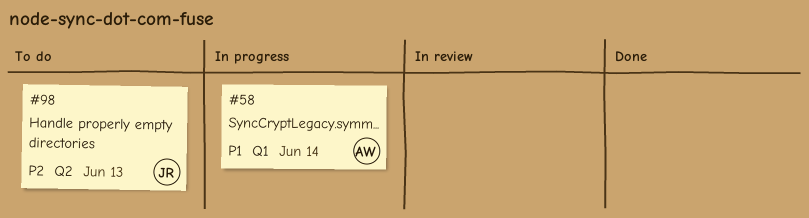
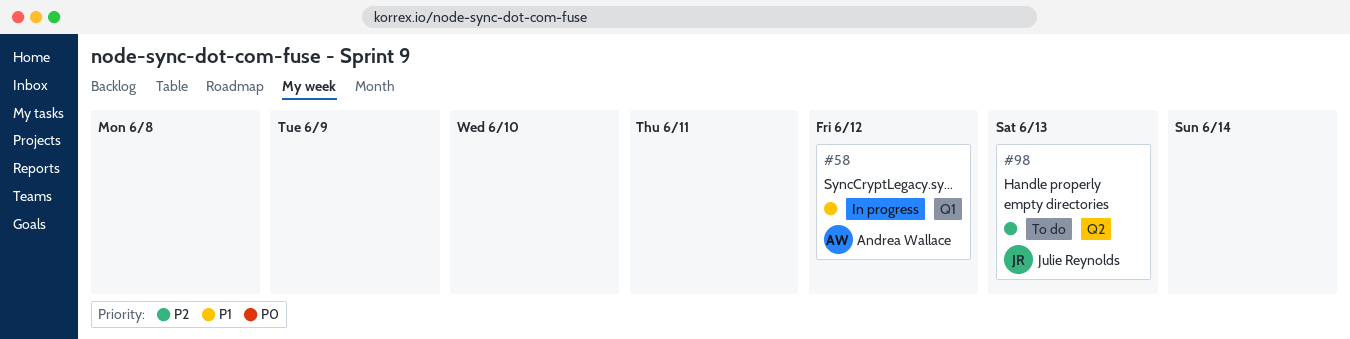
#58, due: Jun 14 -> Jun 12

